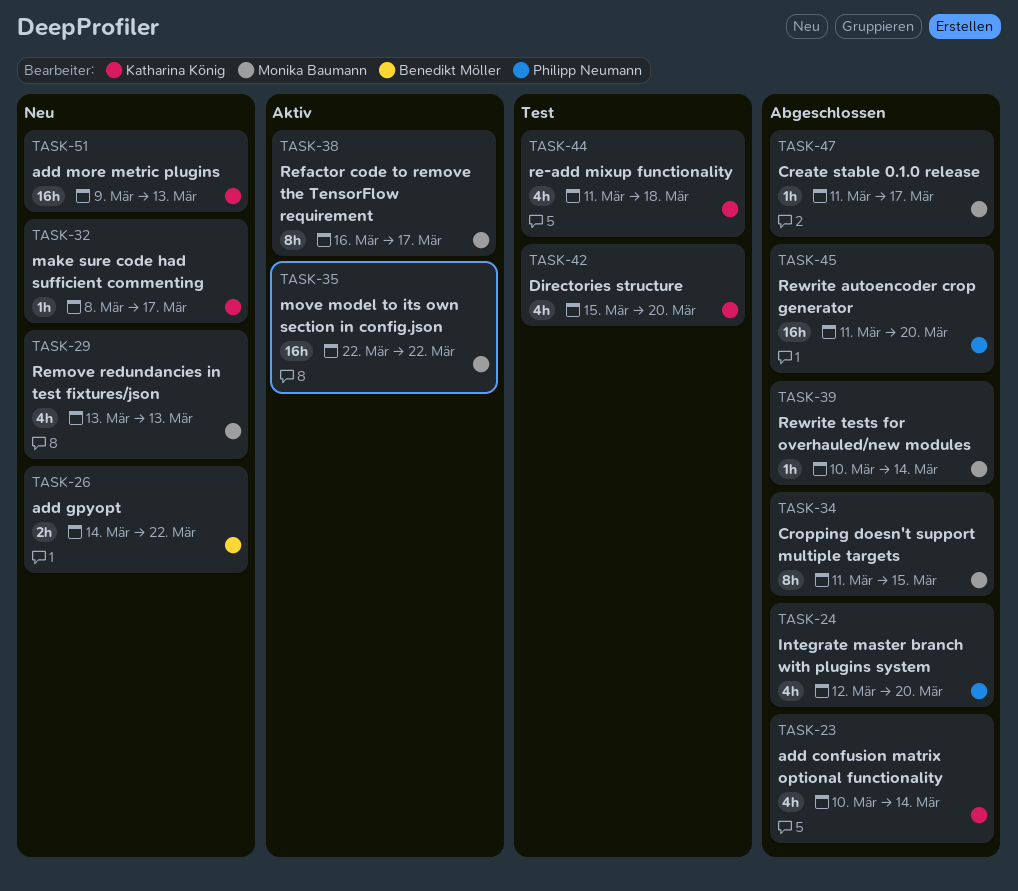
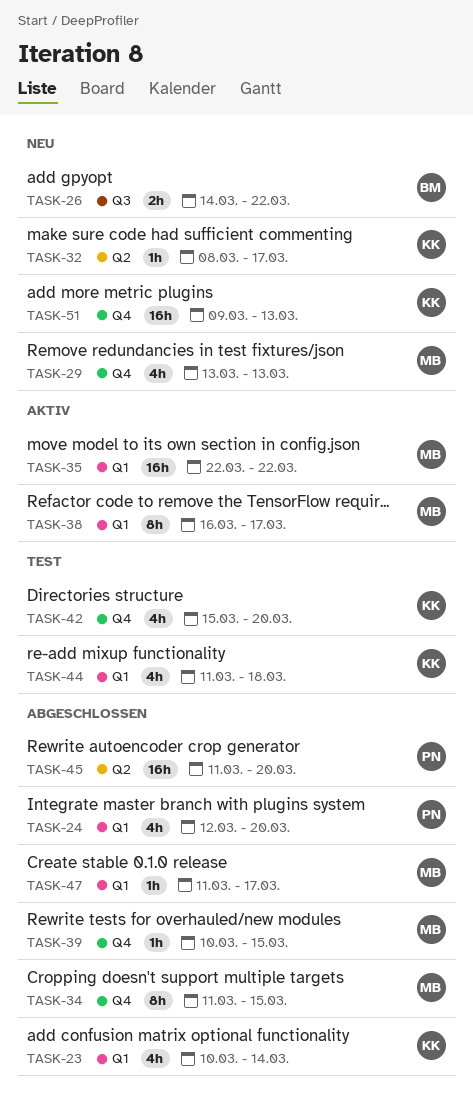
TASK-39, due: Mar 14 -> Mar 15

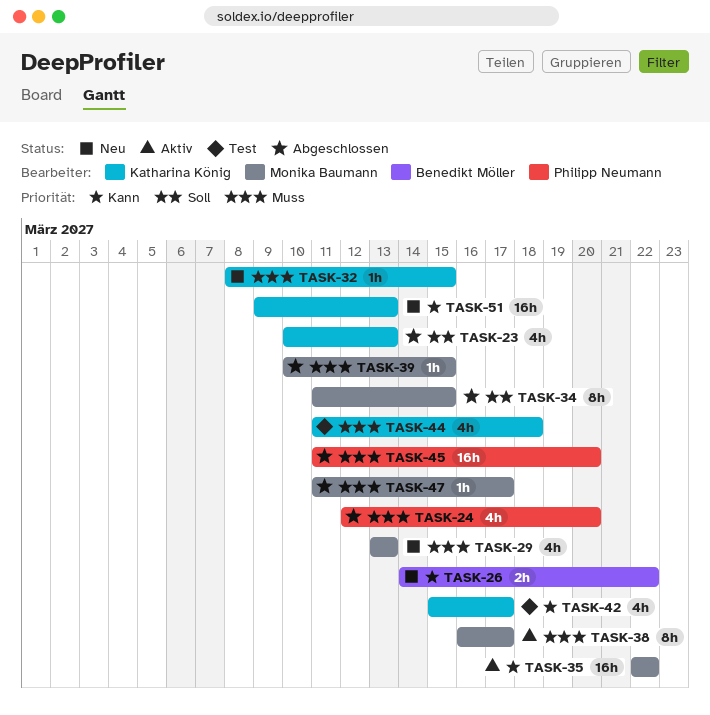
TASK-23, due: Mar 14 -> Mar 13
TASK-32, due: Mar 17 -> Mar 15
TASK-42, due: Mar 20 -> Mar 17

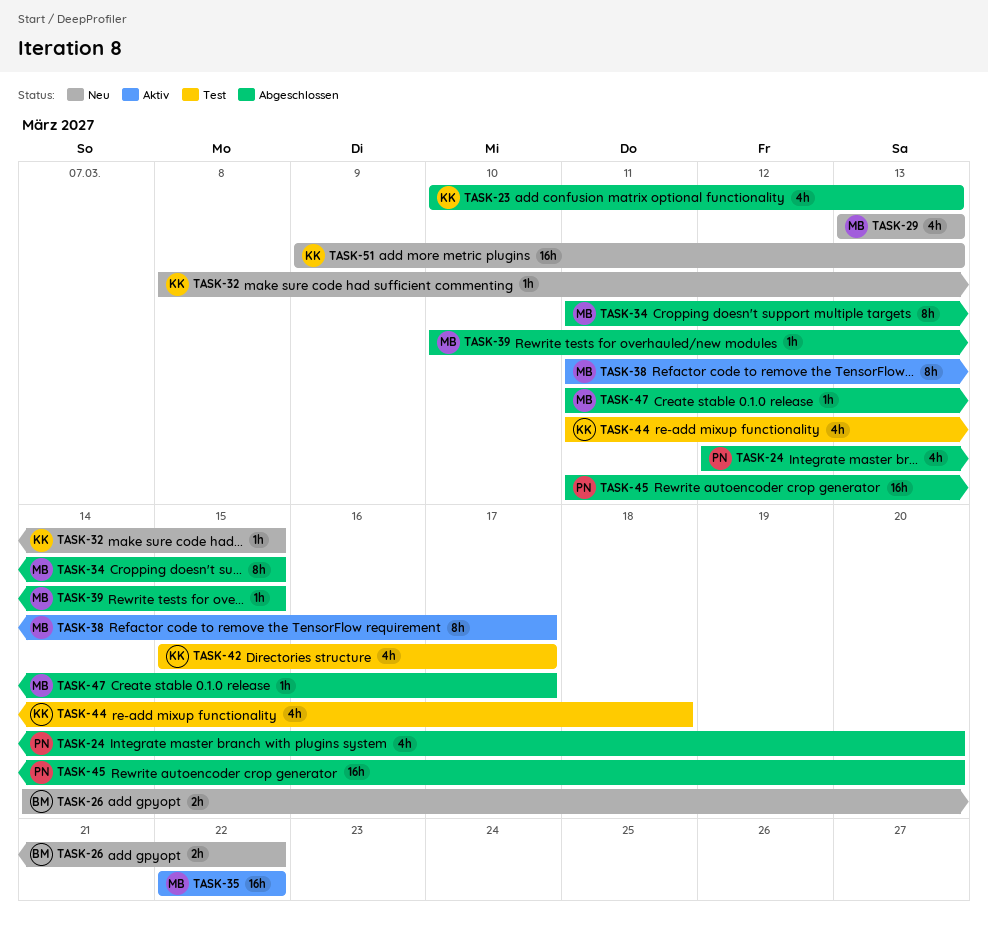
TASK-38, start: Mar 16 -> Mar 11

